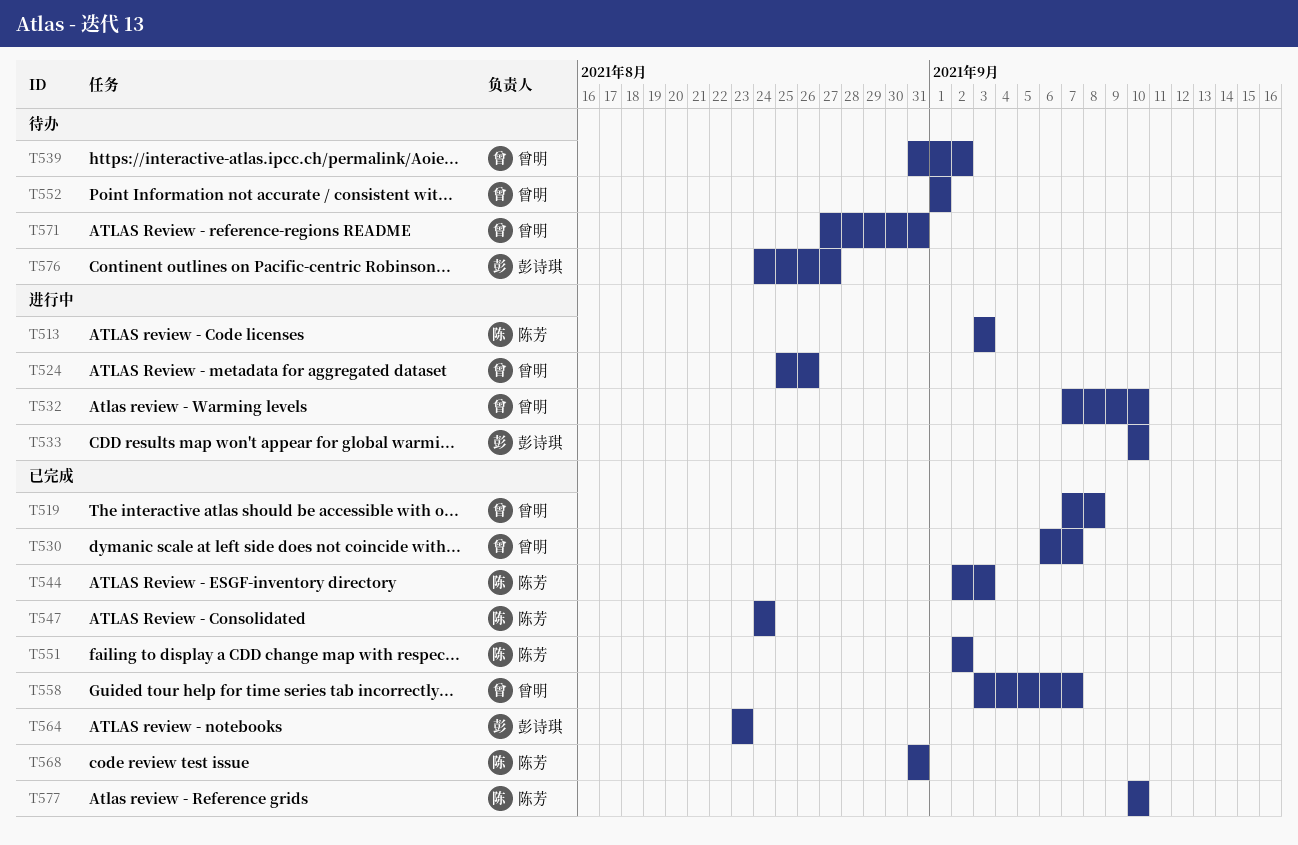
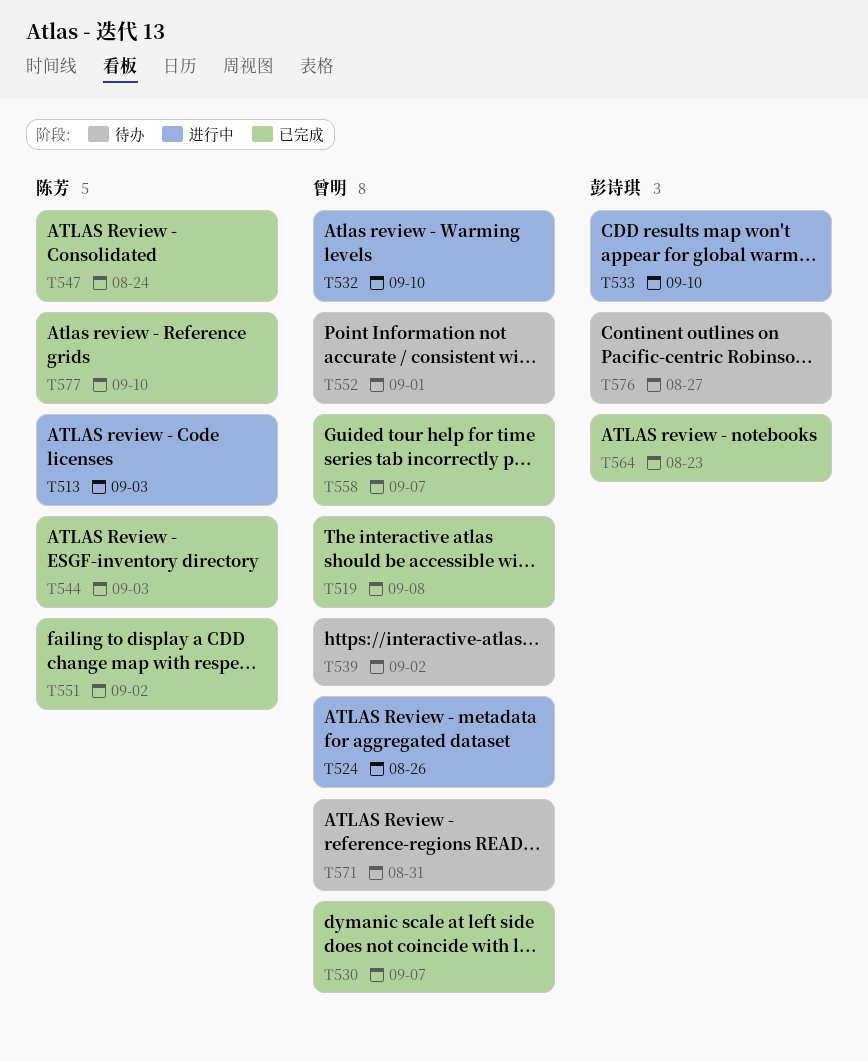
T568: present -> none

